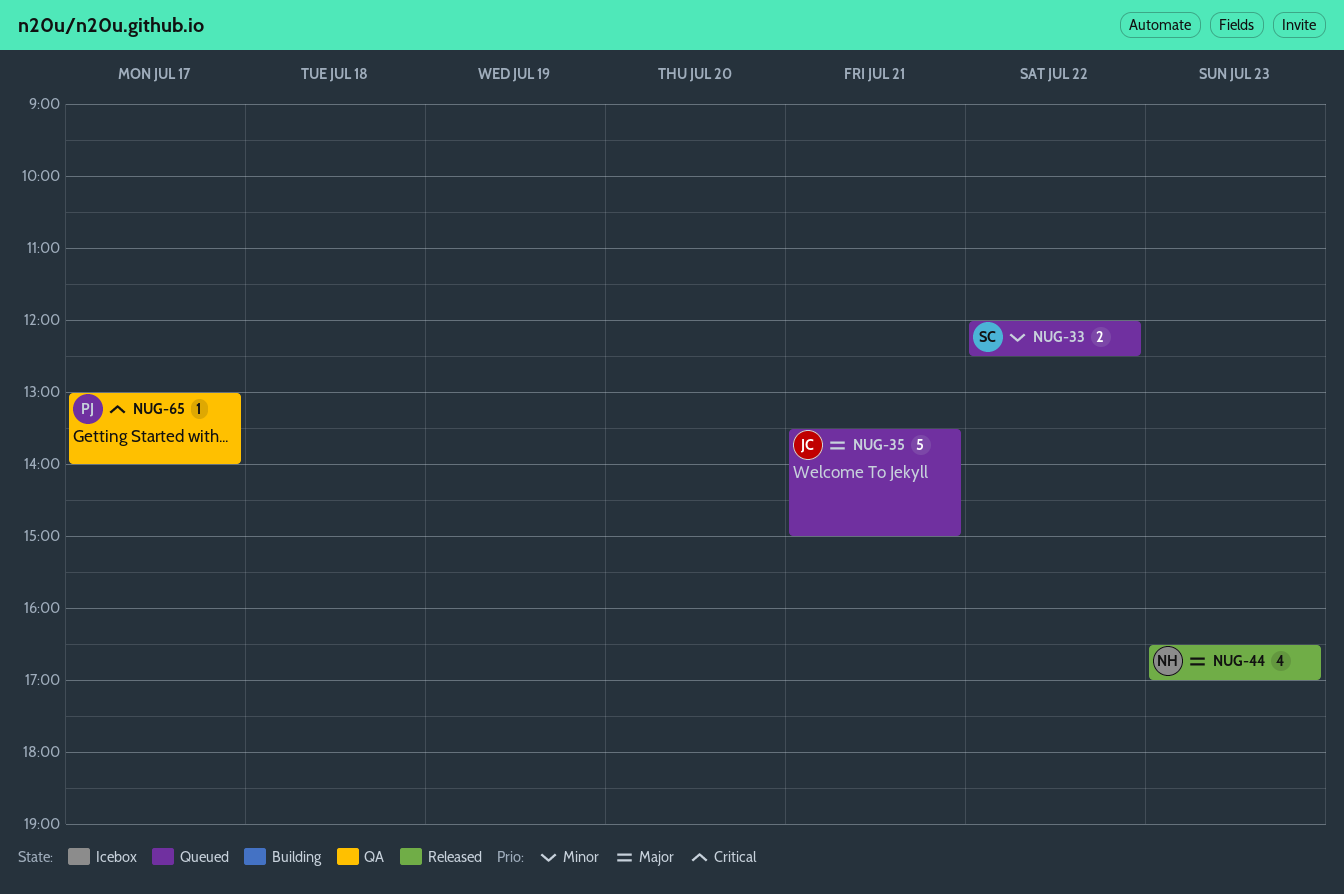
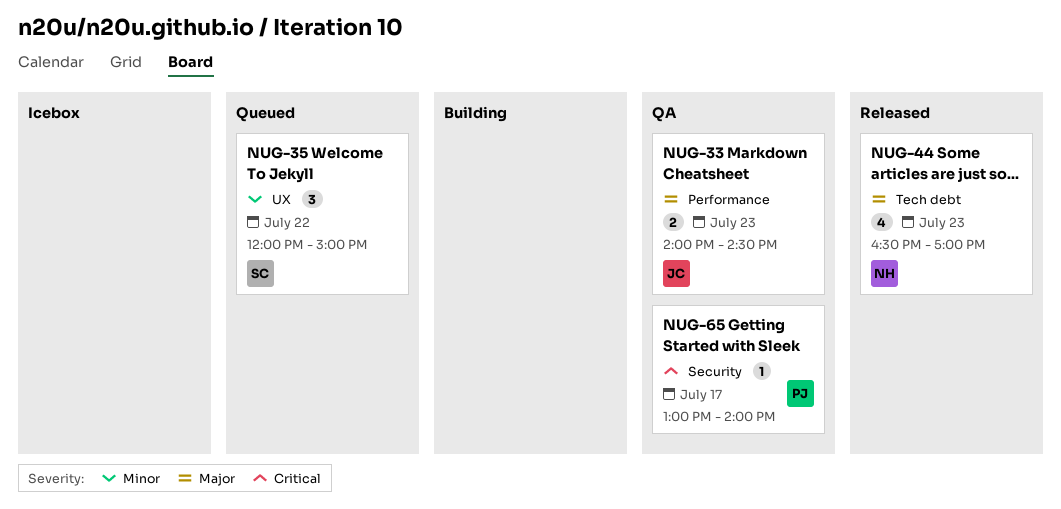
NUG-33, status: Queued -> QA
NUG-33, owner: SC -> JC
NUG-33, priority: Minor -> Major
NUG-33, day: Jul 22 -> Jul 23
NUG-33, begins: 12:00 -> 14:00
NUG-33, ends: 12:30 -> 14:30
NUG-35, owner: JC -> SC
NUG-35, priority: Major -> Minor
NUG-35, estimate: 5 -> 3
NUG-35, day: Jul 21 -> Jul 22
NUG-35, begins: 13:30 -> 12:00

